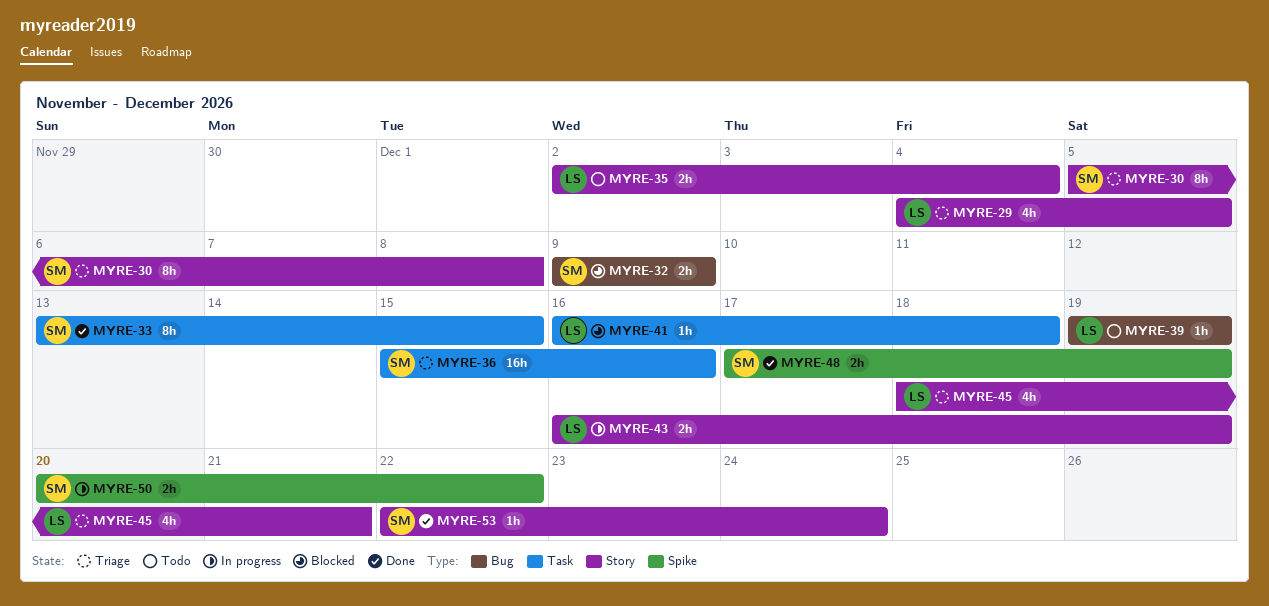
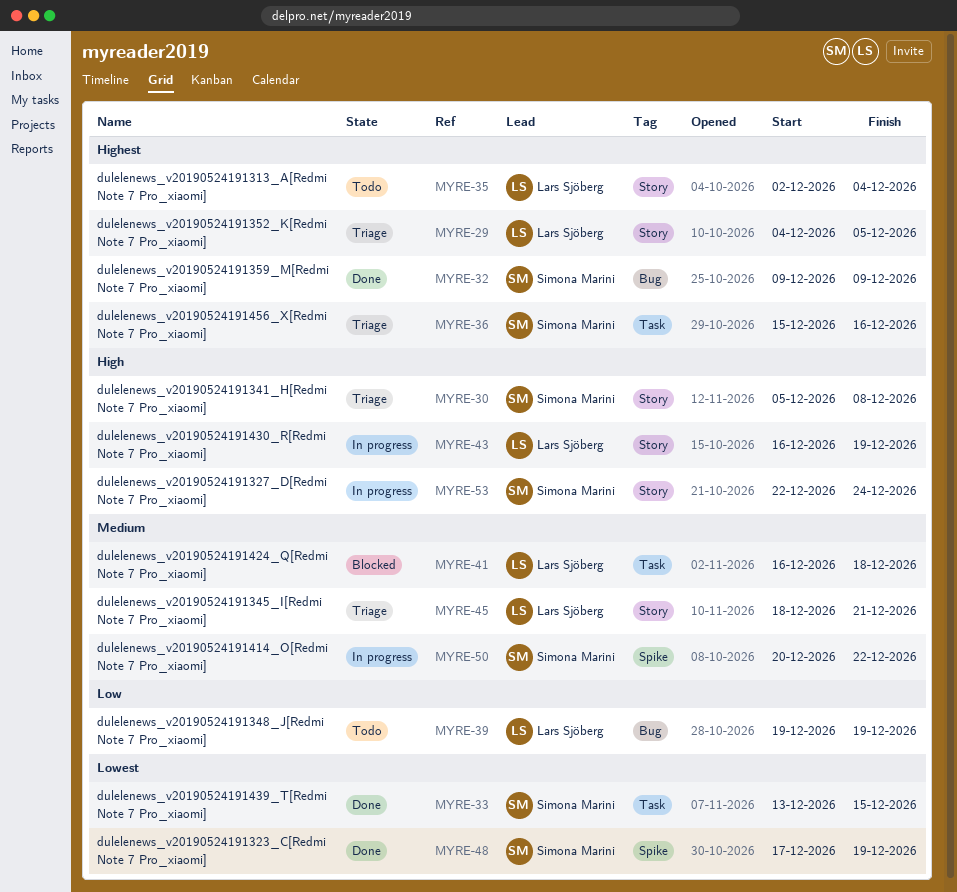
MYRE-32, status: Blocked -> Done
MYRE-53, status: Done -> In progress

